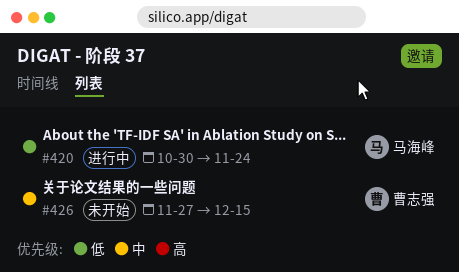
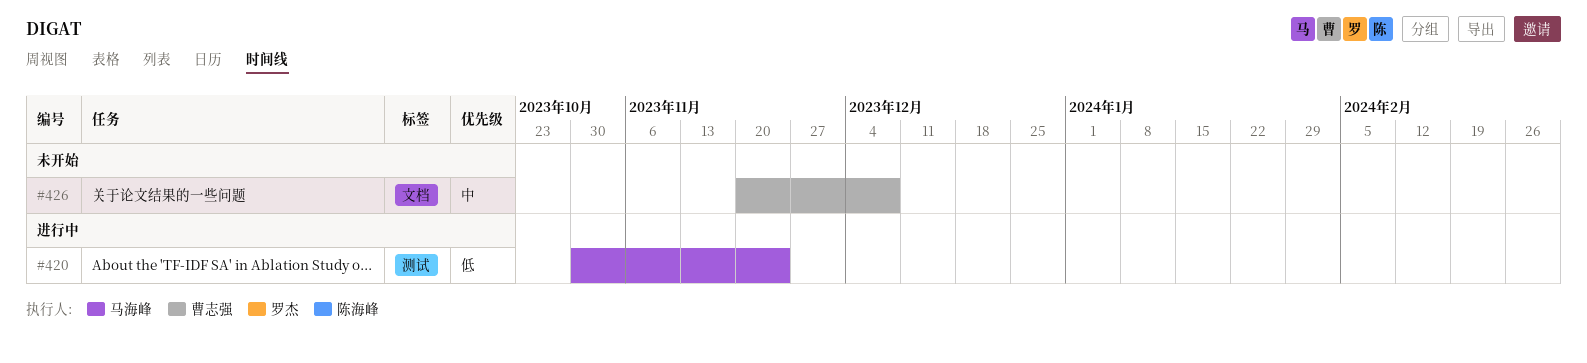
#426, start: Nov 27 -> Nov 20
#426, due: Dec 15 -> Dec 8

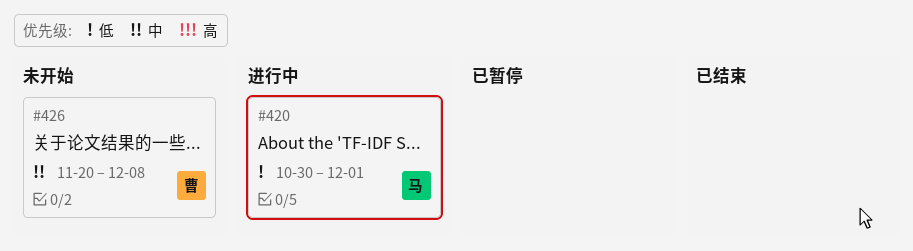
#420, due: Nov 24 -> Dec 1

